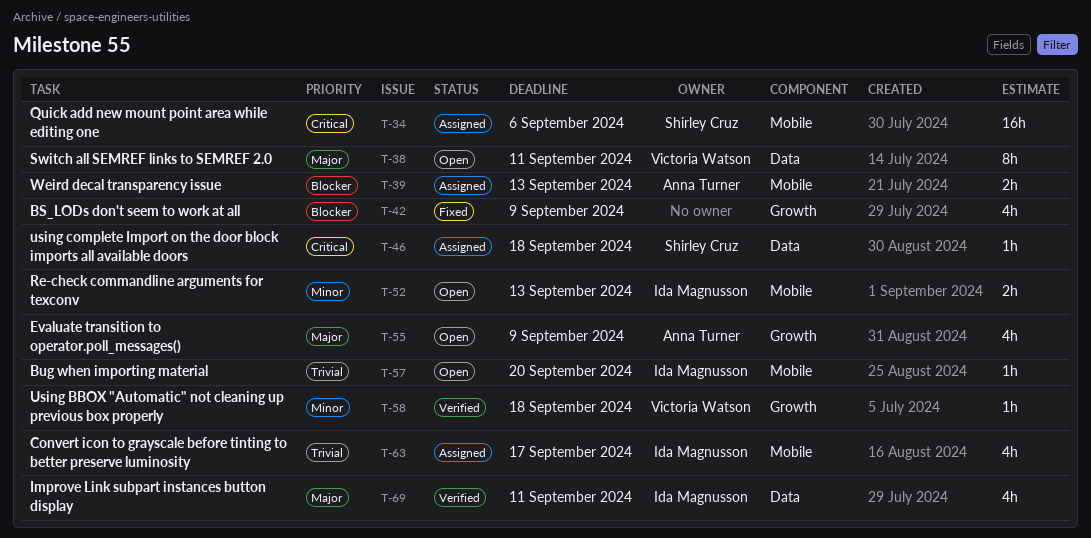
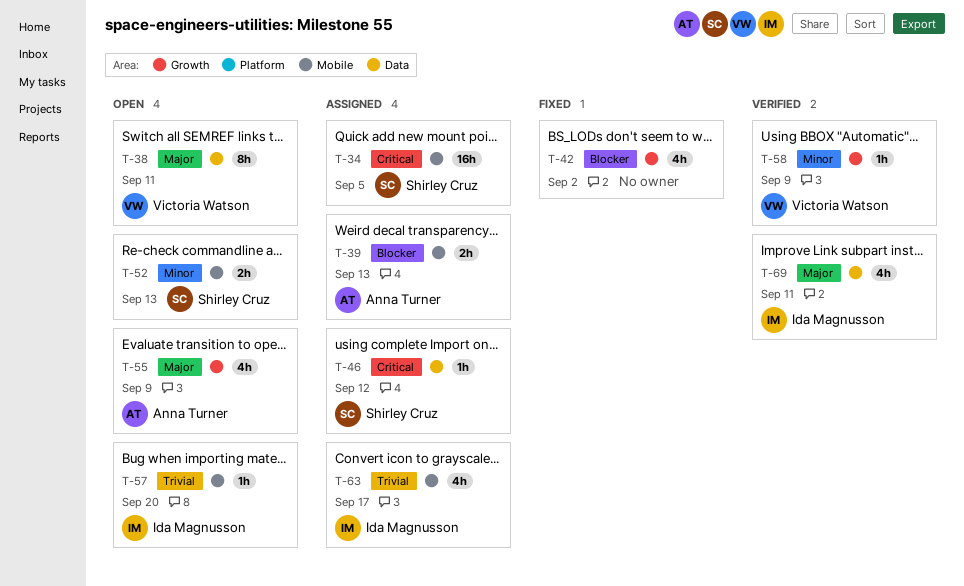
T-34, due: Sep 6 -> Sep 5
T-42, due: Sep 9 -> Sep 2
T-46, due: Sep 18 -> Sep 12
T-52, owner: Ida Magnusson -> Shirley Cruz
T-58, due: Sep 18 -> Sep 9

